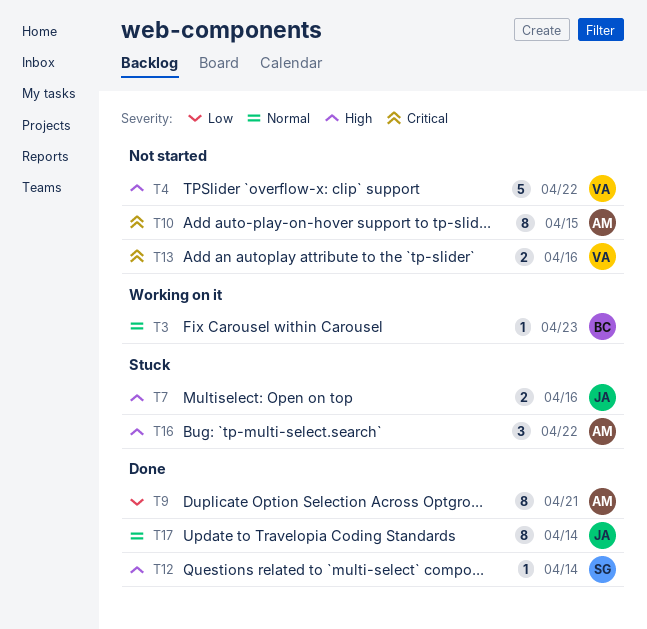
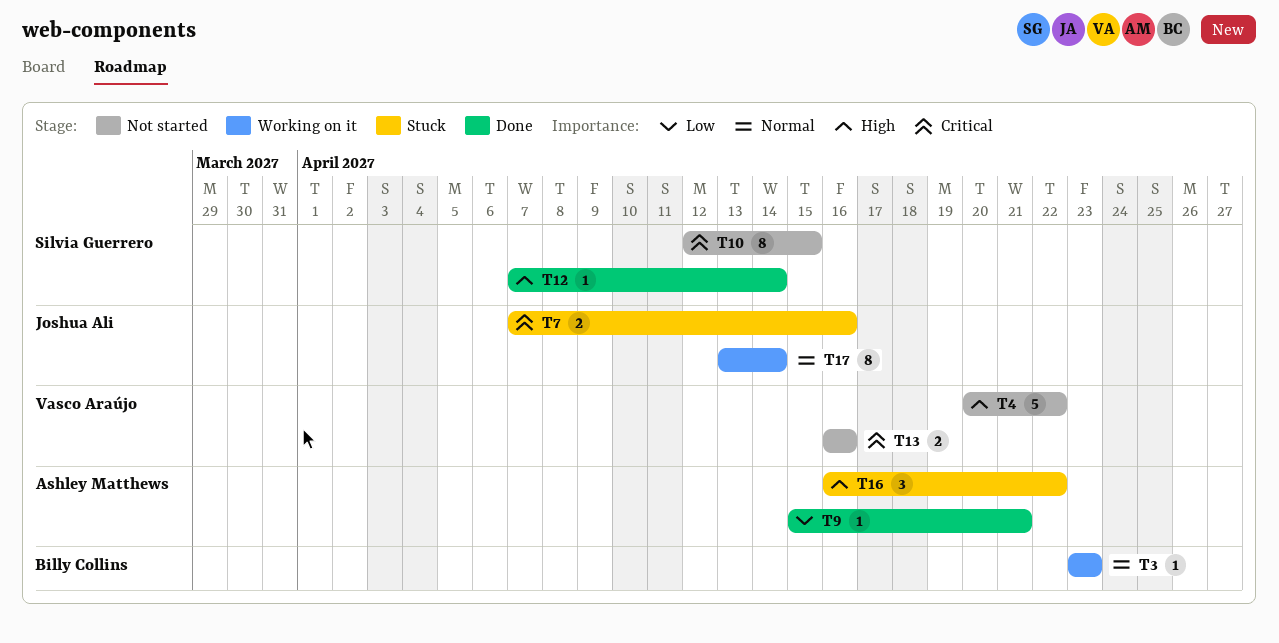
T7, priority: High -> Critical
T9, estimate: 8 -> 1
T10, owner: Ashley Matthews -> Silvia Guerrero
T17, status: Done -> Working on it

